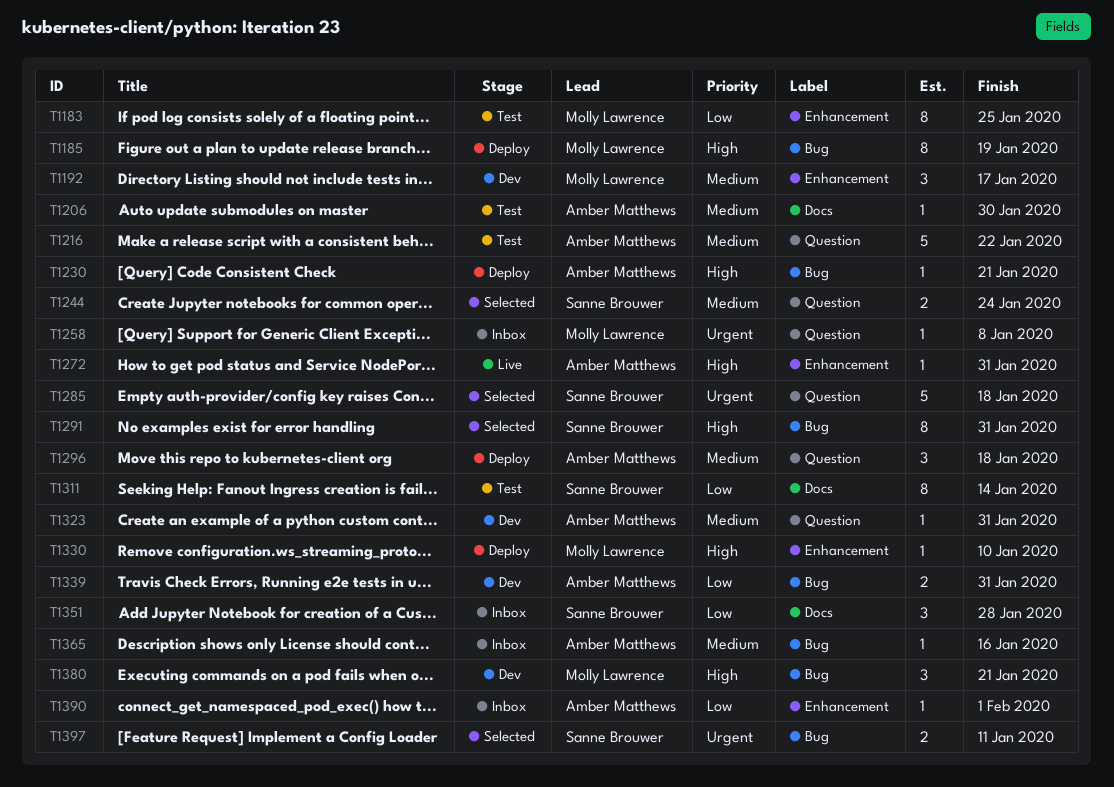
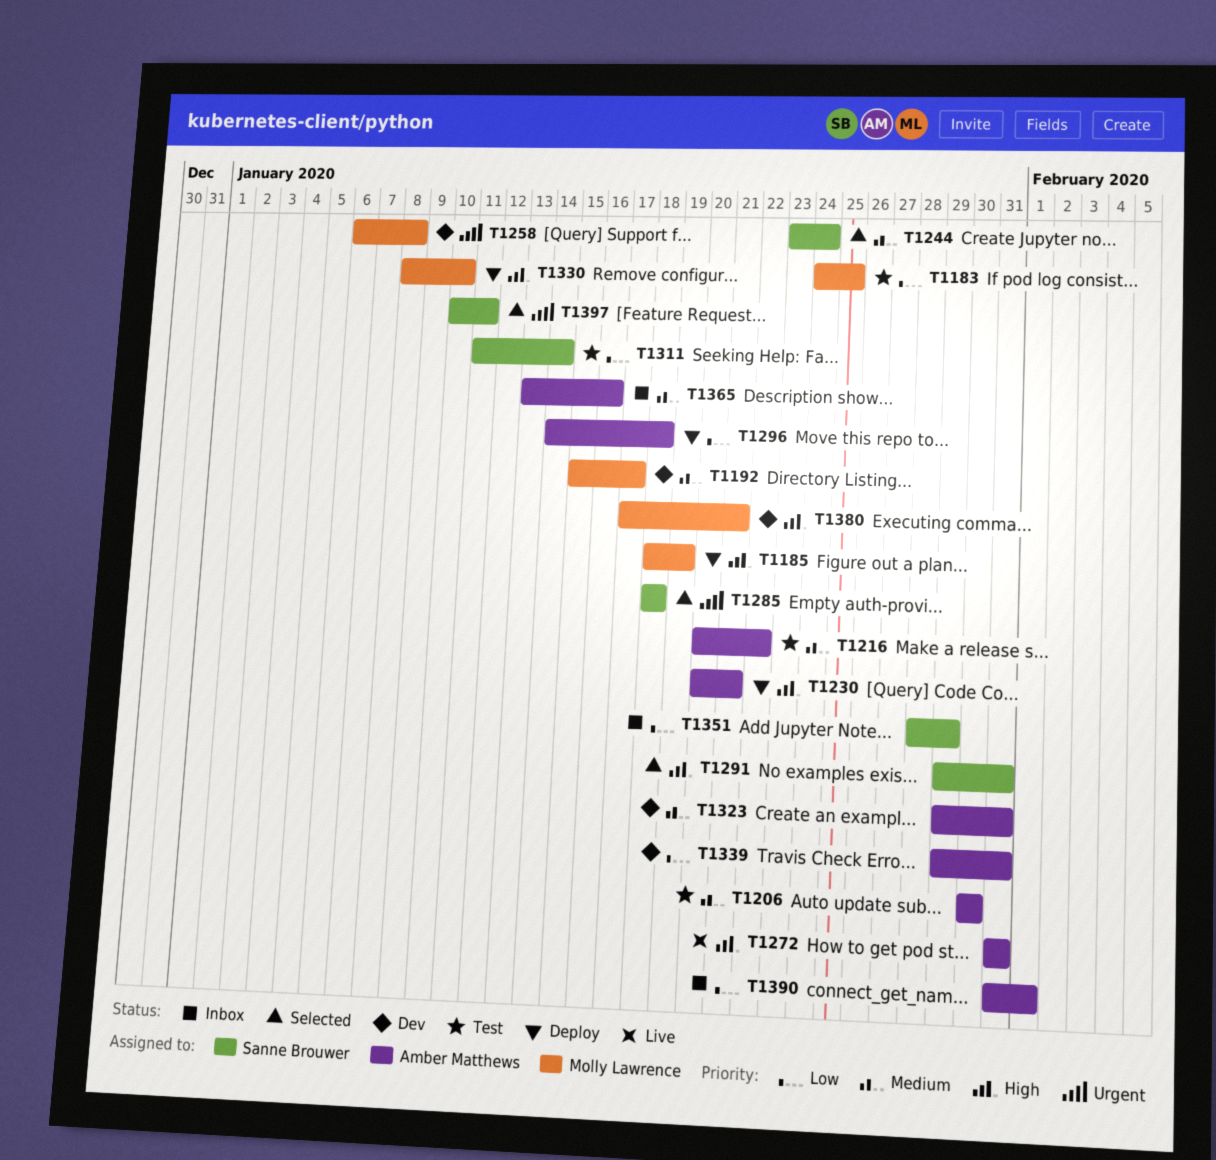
T1258, status: Inbox -> Dev
T1296, priority: Medium -> Low
T1351, due: Jan 28 -> Jan 29

